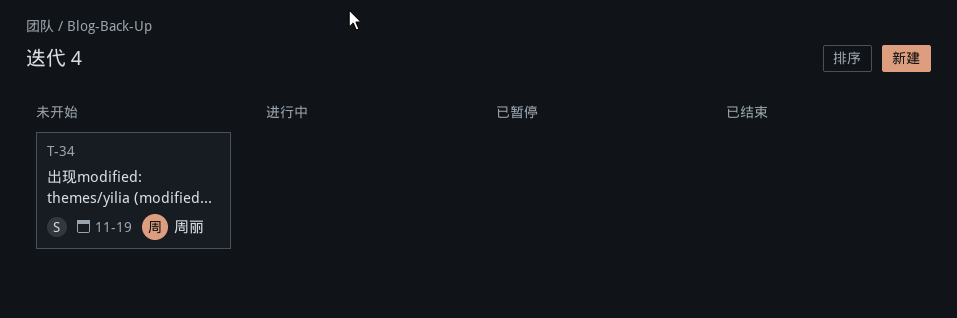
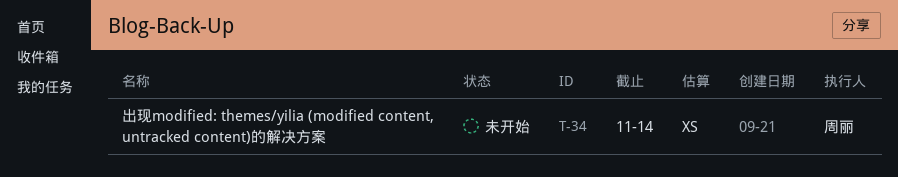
T-34, estimate: S -> XS
T-34, due: Nov 19 -> Nov 14

